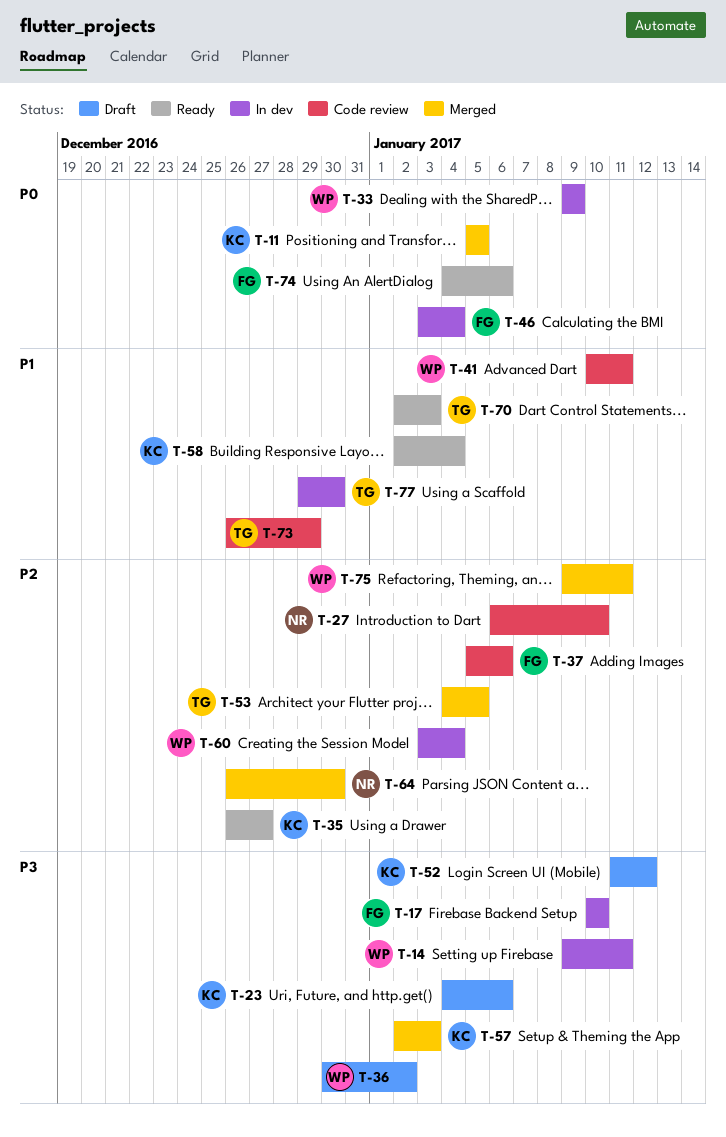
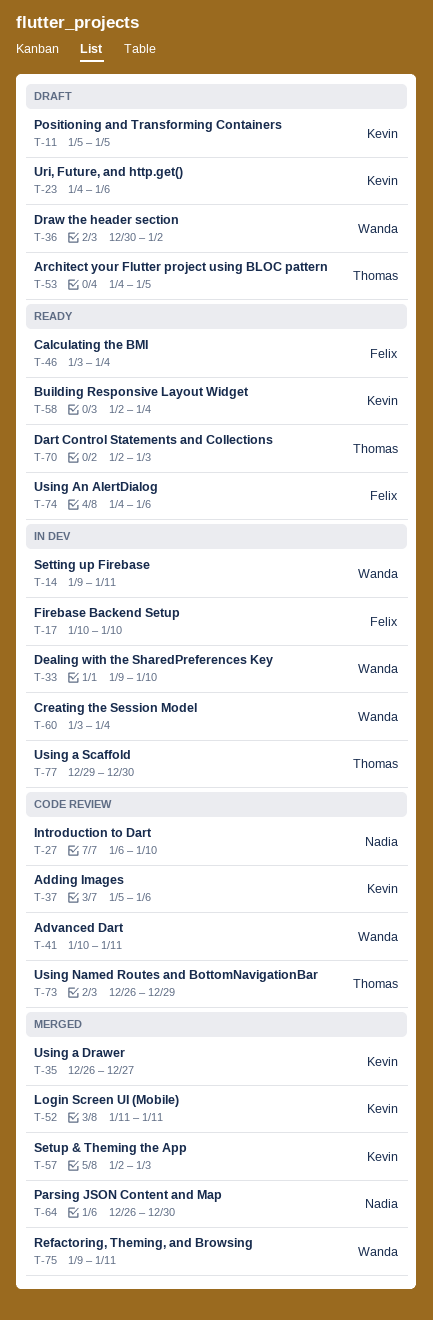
T-11, status: Merged -> Draft
T-33, due: Jan 9 -> Jan 10
T-35, status: Ready -> Merged
T-37, owner: Felix -> Kevin
T-46, status: In dev -> Ready
T-52, status: Draft -> Merged
T-52, due: Jan 12 -> Jan 11
T-53, status: Merged -> Draft

